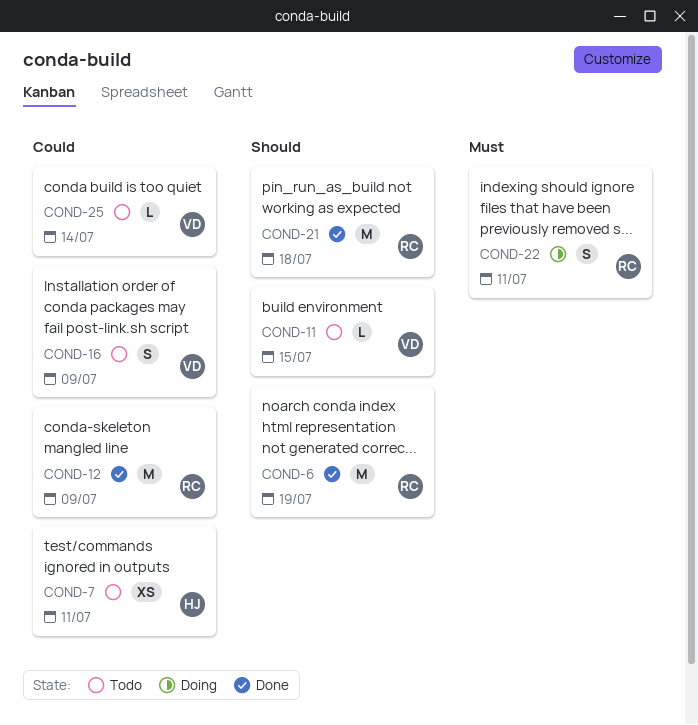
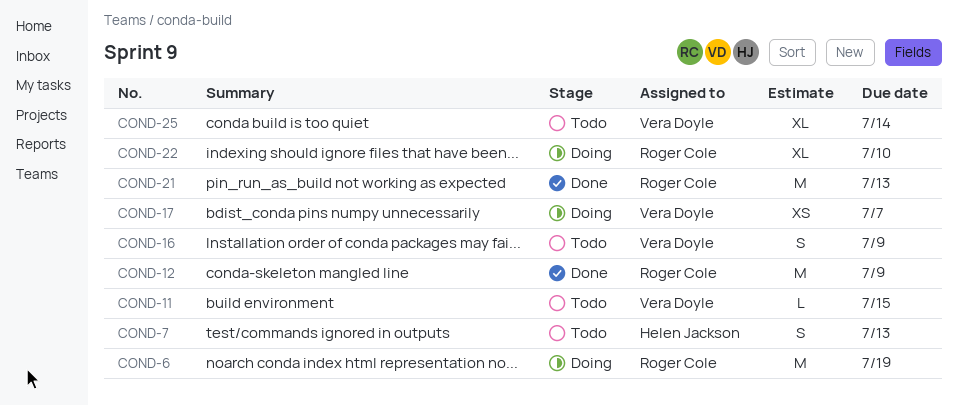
COND-6, status: Done -> Doing
COND-7, estimate: XS -> S
COND-7, due: Jul 11 -> Jul 13
COND-17: none -> present
COND-21, due: Jul 18 -> Jul 13
COND-22, estimate: S -> XL
COND-22, due: Jul 11 -> Jul 10
COND-25, estimate: L -> XL

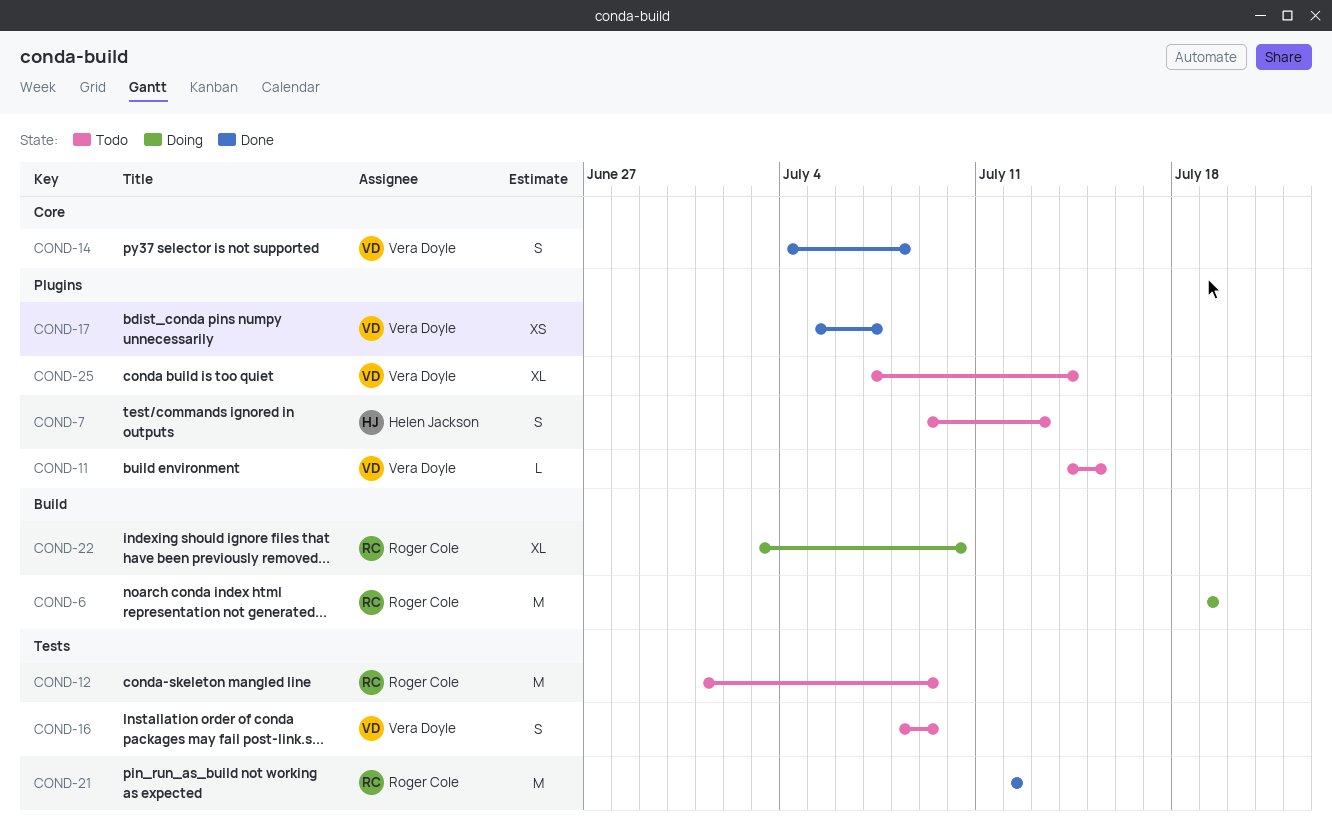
COND-12, status: Done -> Todo
COND-14: none -> present
COND-17, status: Doing -> Done
COND-21, due: Jul 13 -> Jul 12

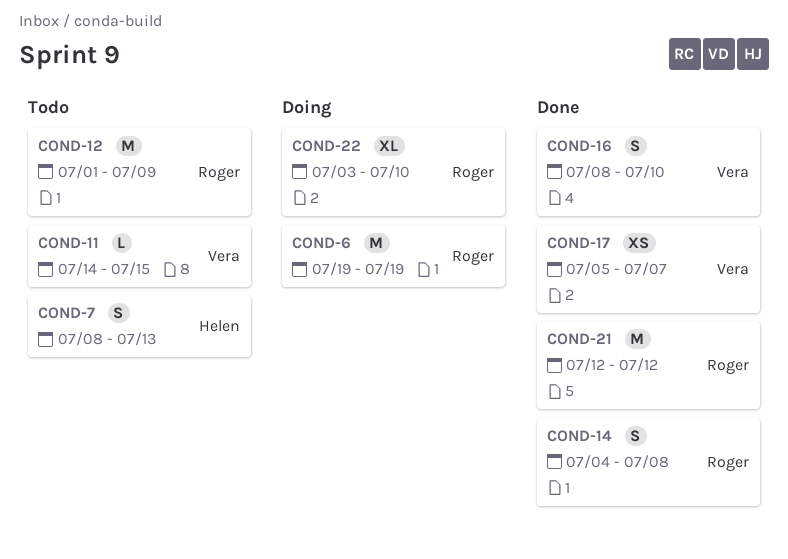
COND-7, start: Jul 9 -> Jul 8
COND-14, owner: Vera Doyle -> Roger Cole
COND-16, status: Todo -> Done
COND-16, due: Jul 9 -> Jul 10
COND-25: present -> none

